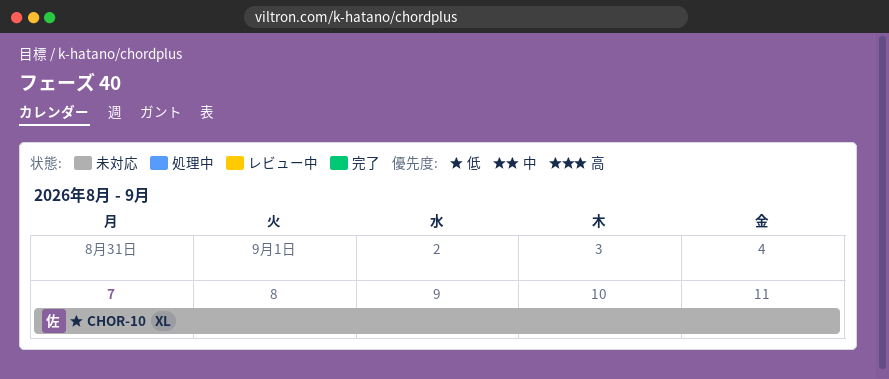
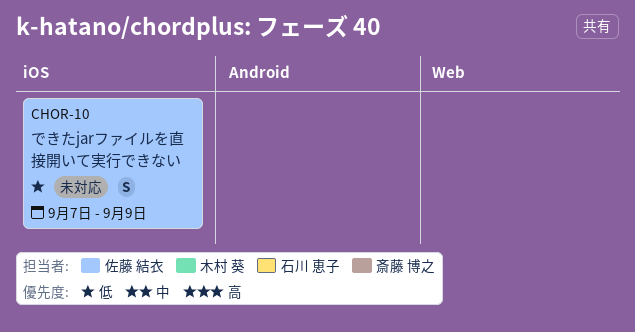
CHOR-10, estimate: XL -> S
CHOR-10, due: Sep 11 -> Sep 9

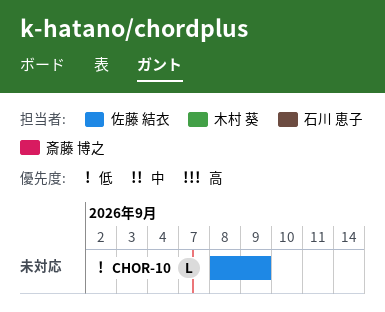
CHOR-10, estimate: S -> L
CHOR-10, start: Sep 7 -> Sep 8

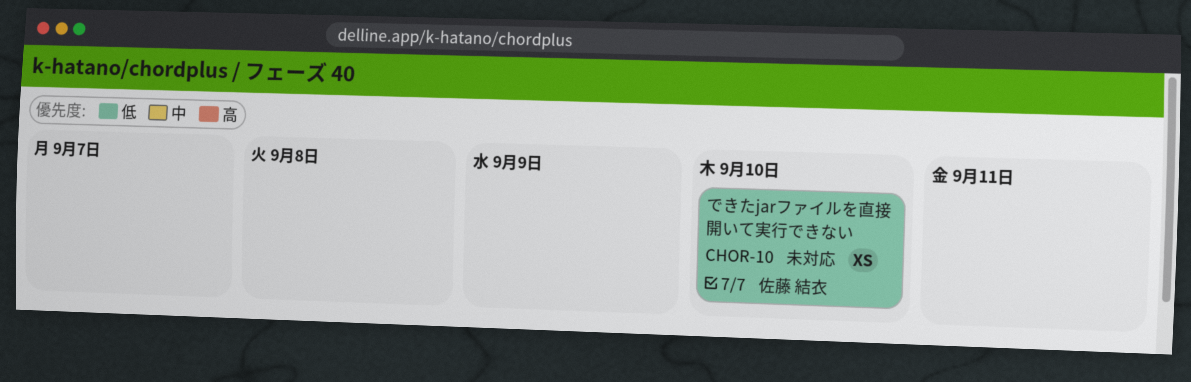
CHOR-10, estimate: L -> XS
CHOR-10, due: Sep 9 -> Sep 10

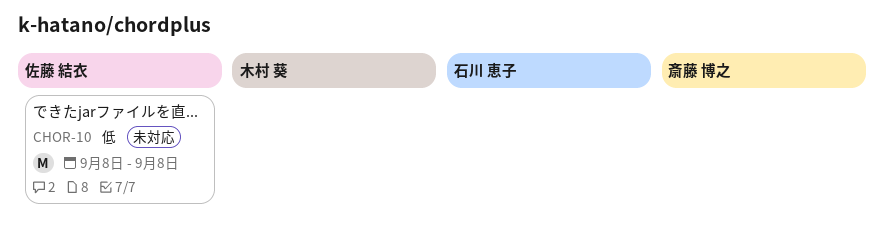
CHOR-10, estimate: XS -> M
CHOR-10, due: Sep 10 -> Sep 8

